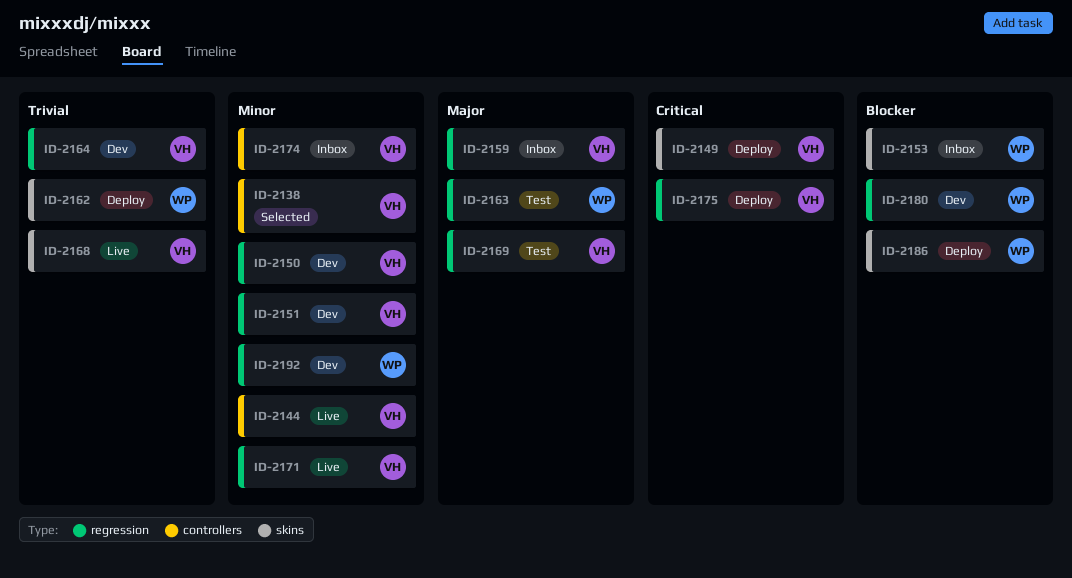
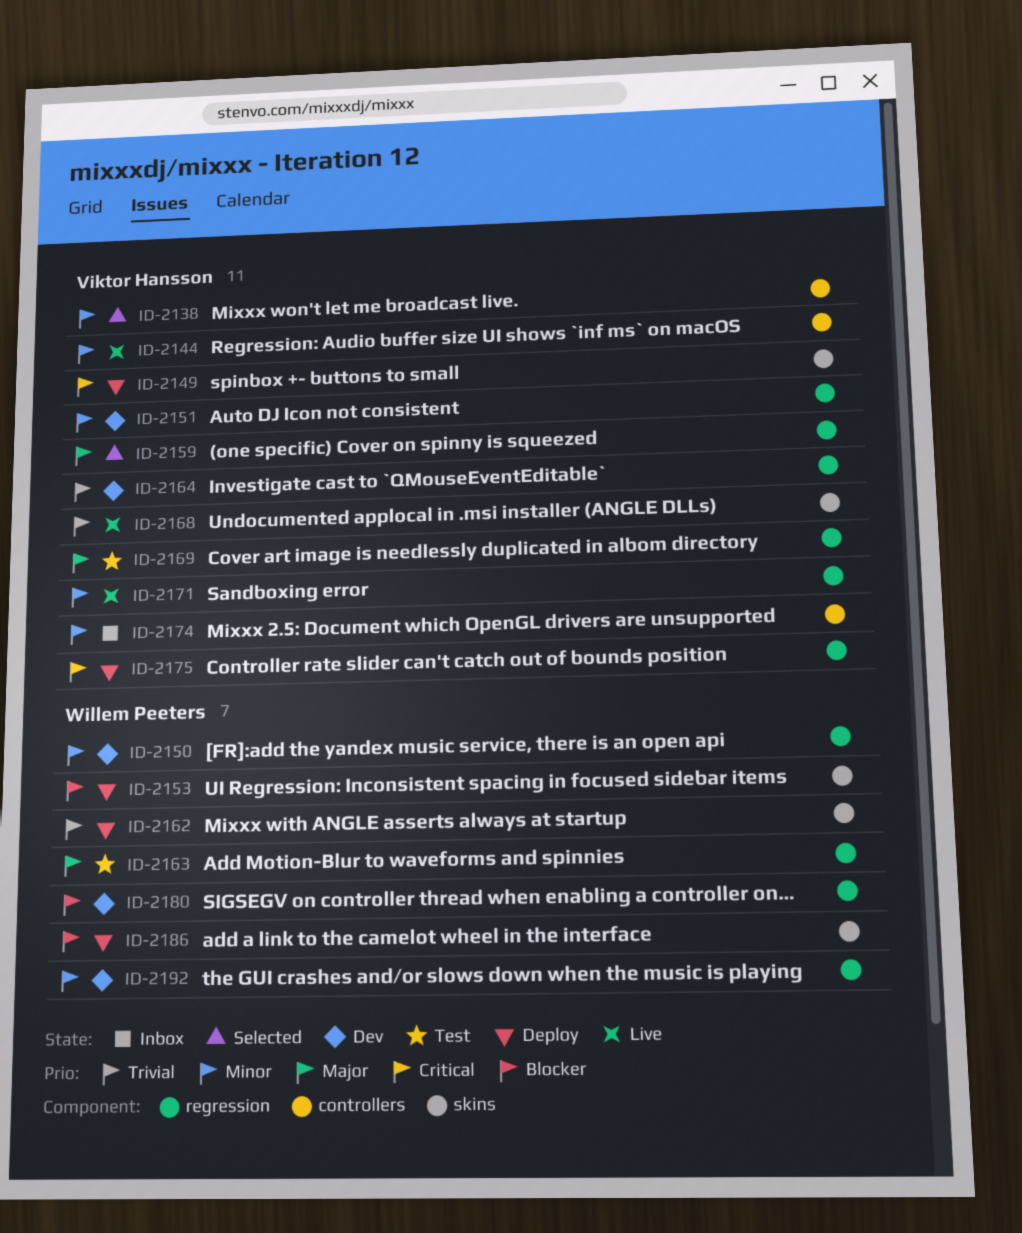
ID-2150, owner: Viktor Hansson -> Willem Peeters
ID-2153, status: Inbox -> Deploy
ID-2159, status: Inbox -> Selected

